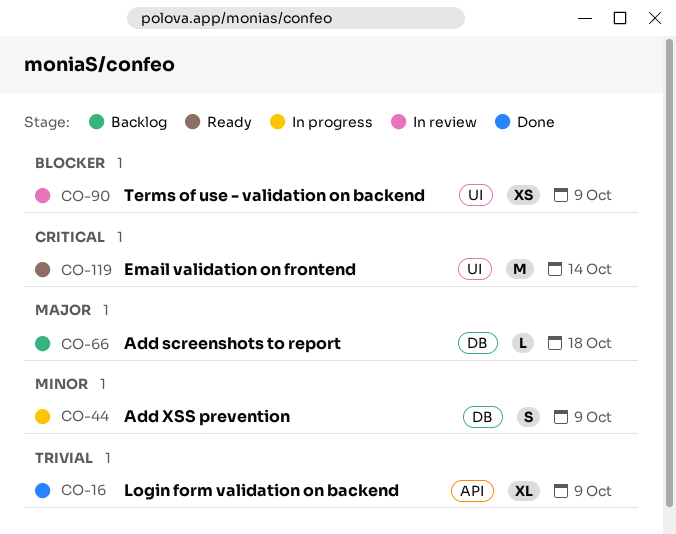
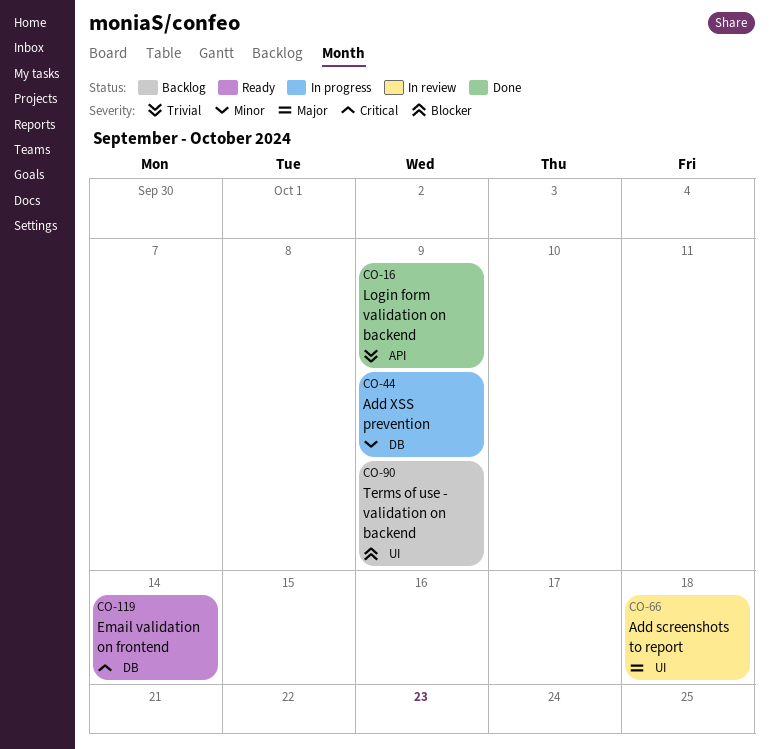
CO-66, status: Backlog -> In review
CO-66, label: DB -> UI
CO-90, status: In review -> Backlog
CO-119, label: UI -> DB

